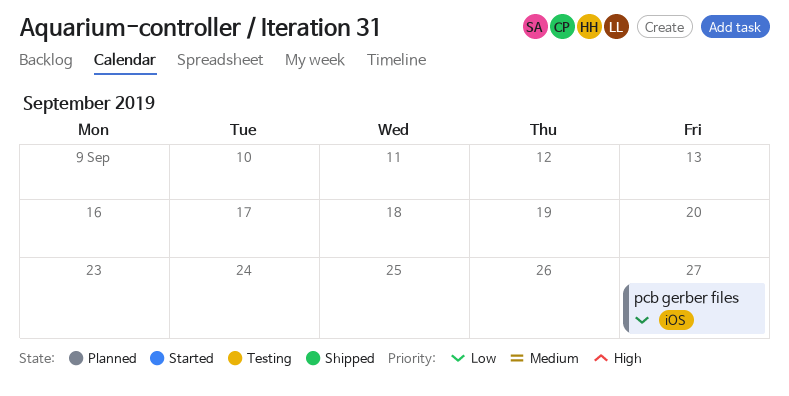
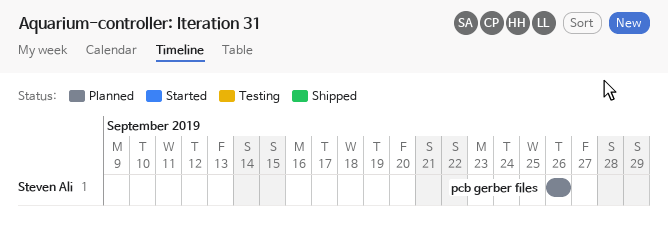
pcb gerber files, due: Sep 27 -> Sep 26

